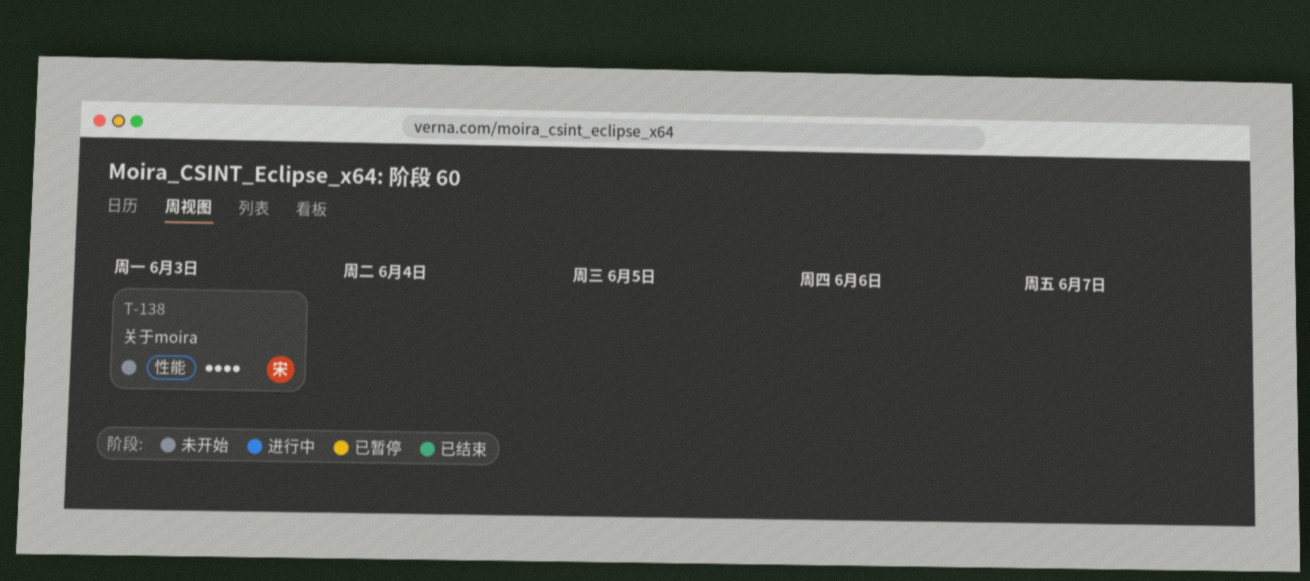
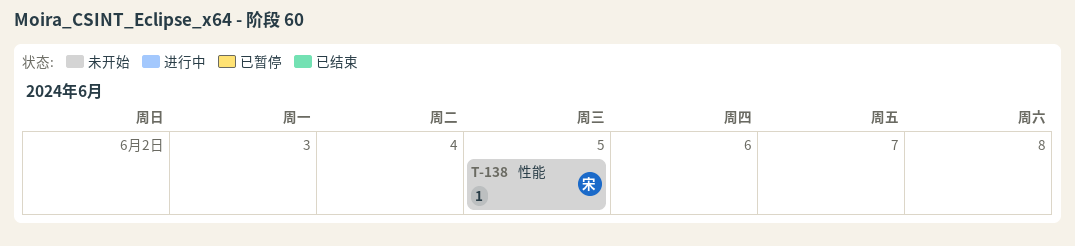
T-138, estimate: 4 -> 1
T-138, due: Jun 3 -> Jun 5

